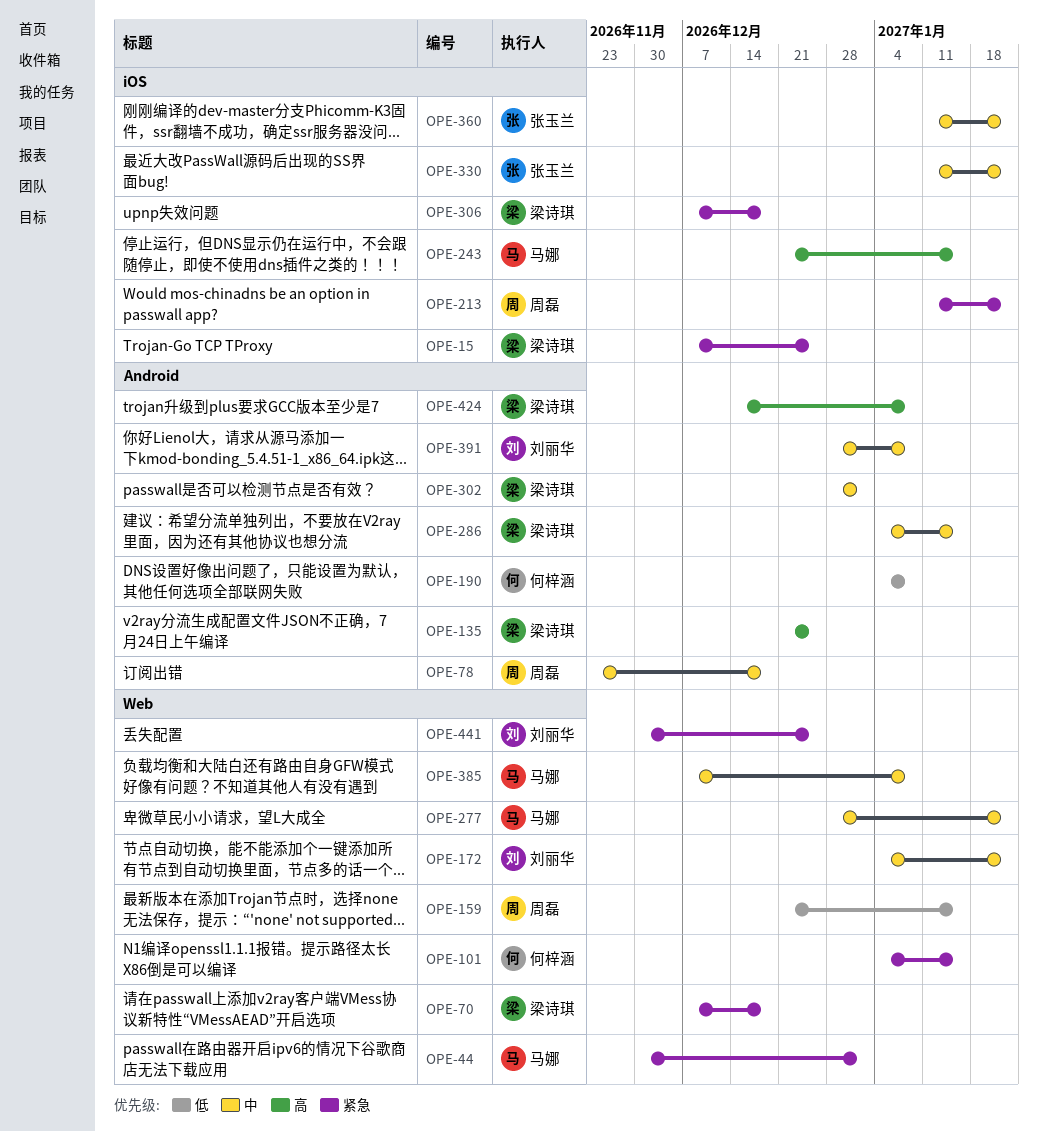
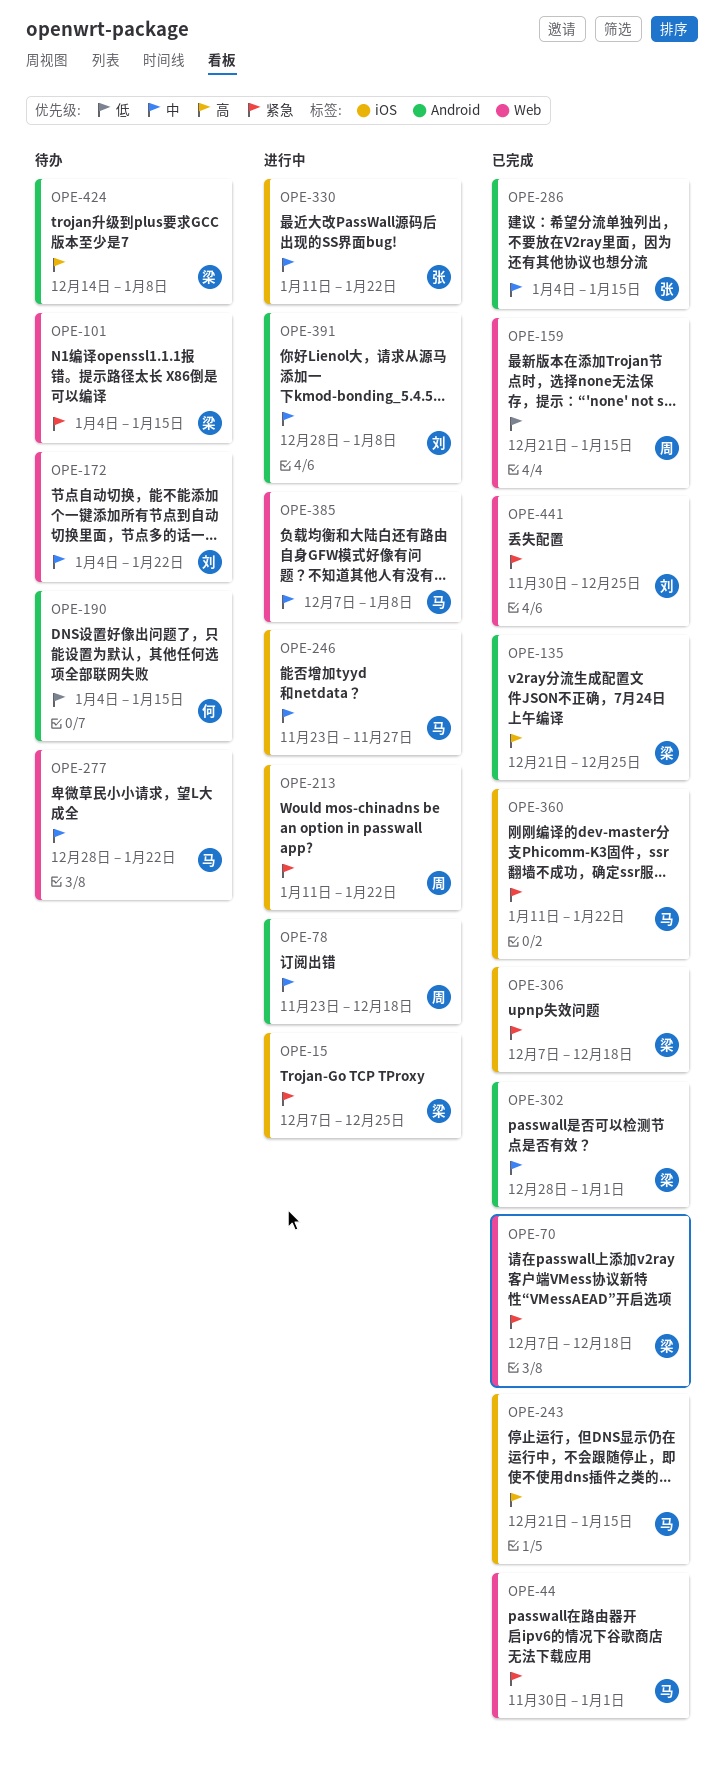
OPE-101, owner: 何梓涵 -> 梁诗琪
OPE-190, due: Jan 8 -> Jan 15
OPE-246: none -> present
OPE-286, owner: 梁诗琪 -> 张玉兰
OPE-360, owner: 张玉兰 -> 马娜
OPE-360, priority: 中 -> 紧急

